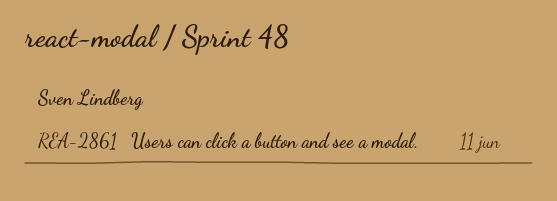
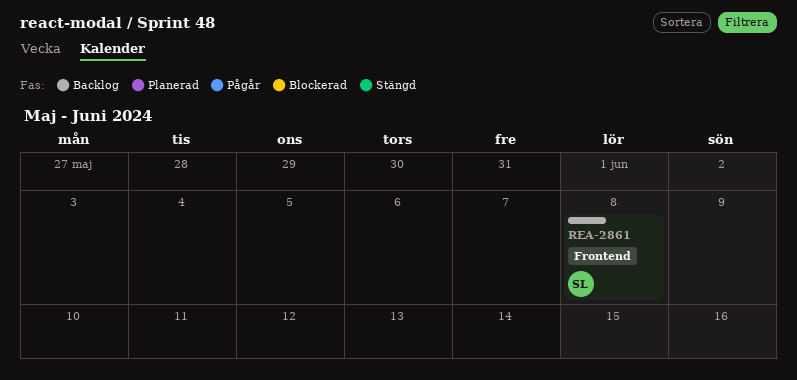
REA-2861, due: Jun 11 -> Jun 8

